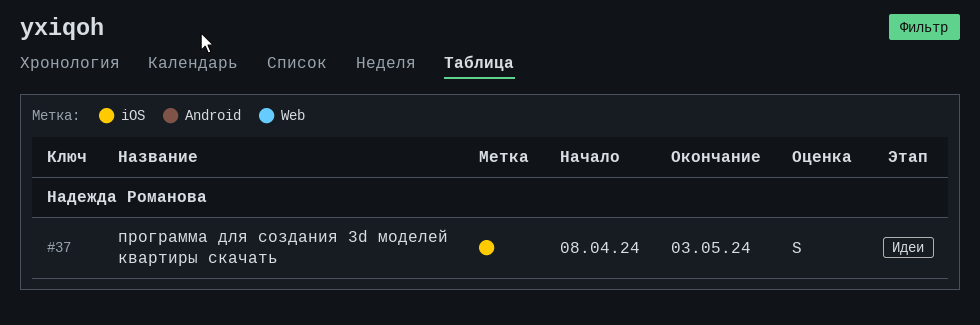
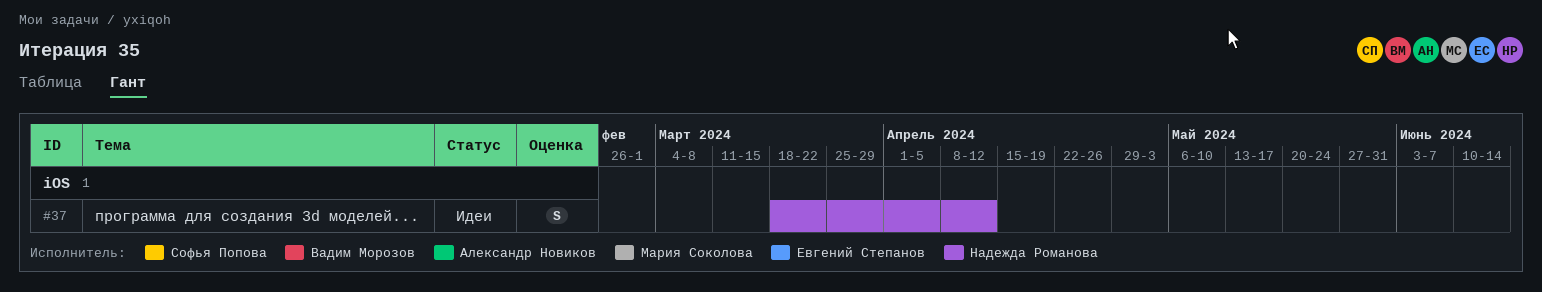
#37, start: Apr 8 -> Mar 18
#37, due: May 3 -> Apr 12

